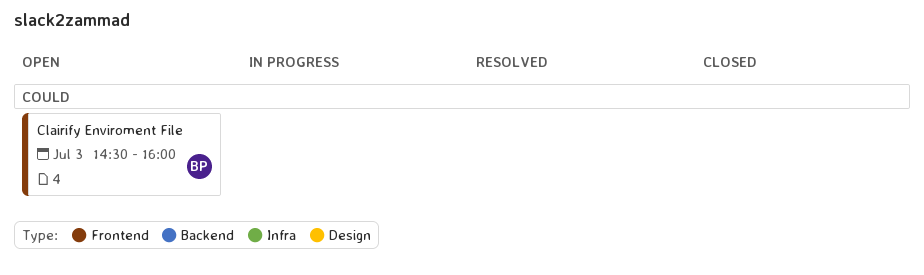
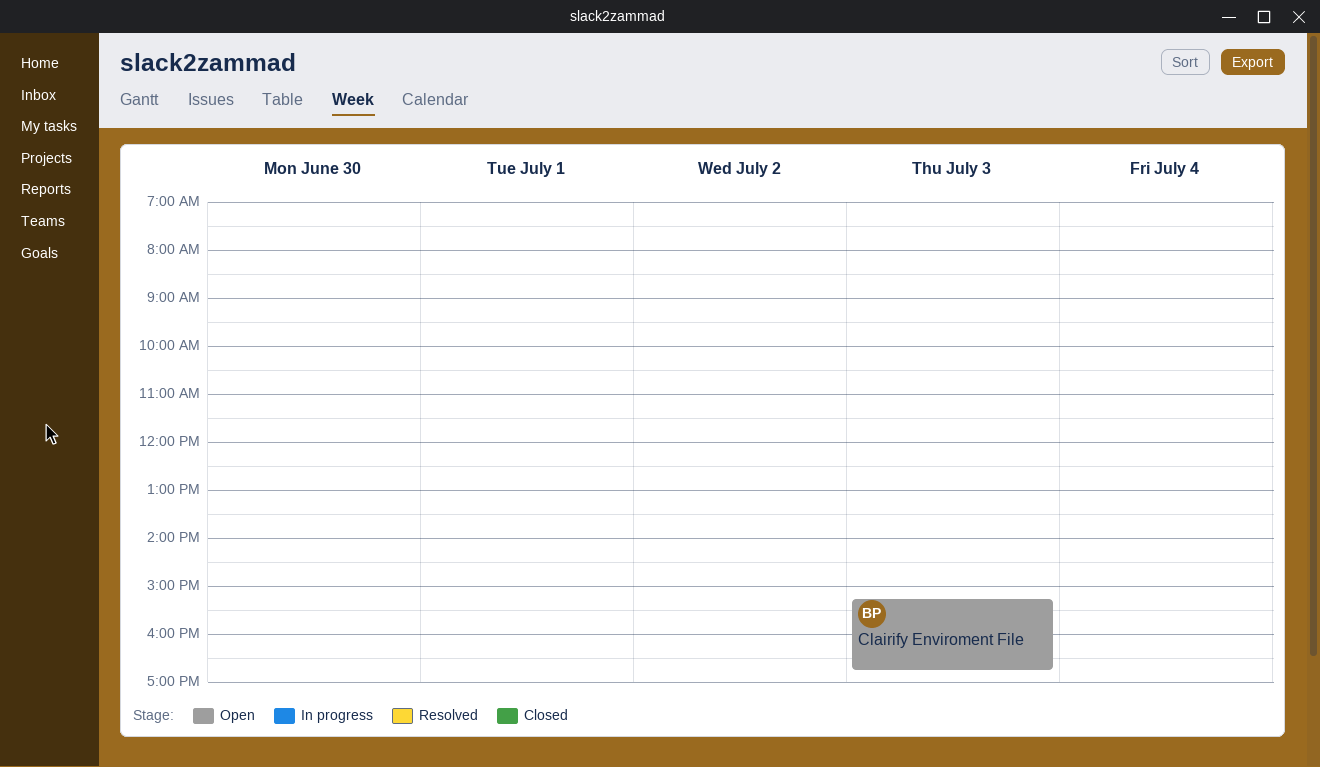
Clairify Enviroment File, begins: 14:30 -> 15:15
Clairify Enviroment File, ends: 16:00 -> 16:45

